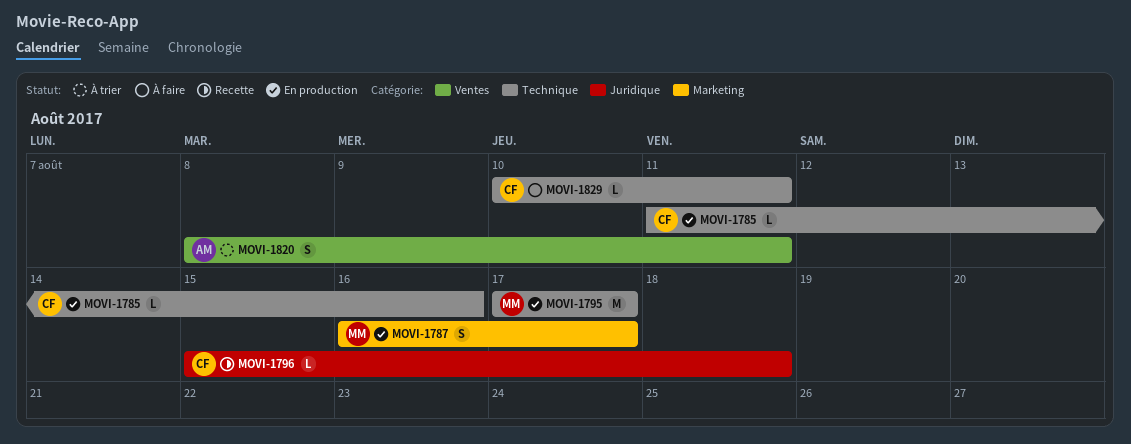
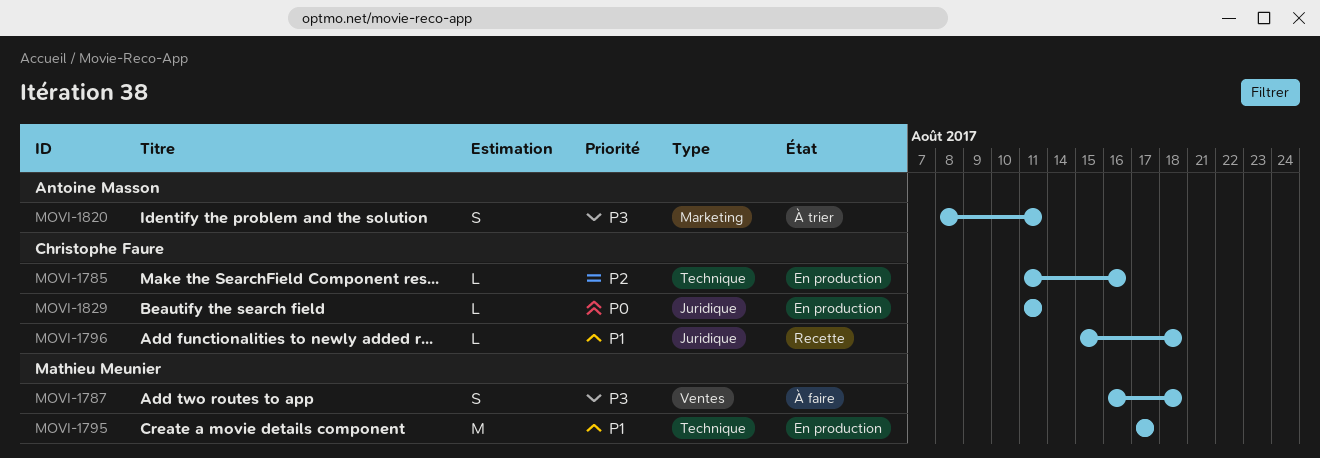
MOVI-1787, status: En production -> À faire
MOVI-1787, label: Marketing -> Ventes
MOVI-1787, due: Aug 17 -> Aug 18
MOVI-1820, label: Ventes -> Marketing
MOVI-1829, status: À faire -> En production
MOVI-1829, label: Technique -> Juridique
MOVI-1829, start: Aug 10 -> Aug 11

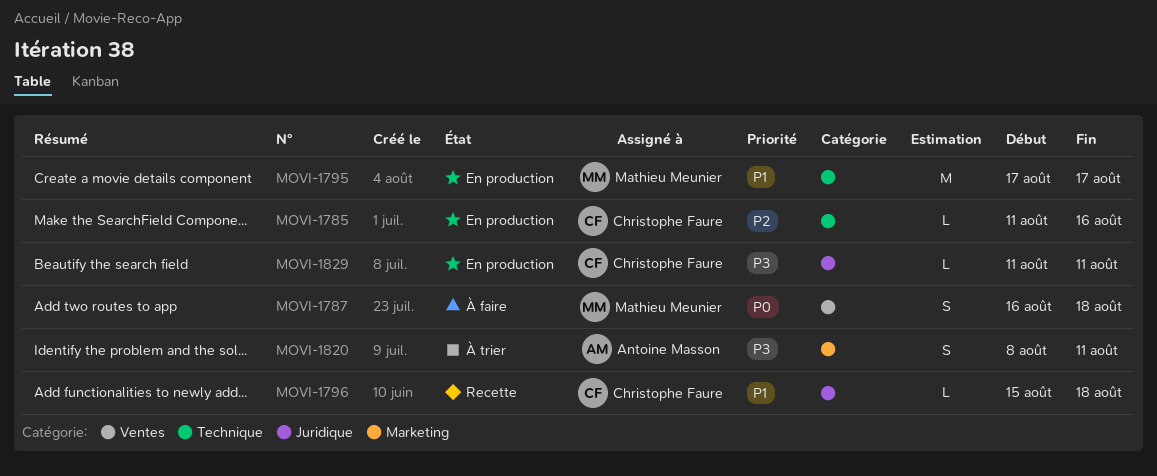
MOVI-1787, priority: P3 -> P0
MOVI-1829, priority: P0 -> P3

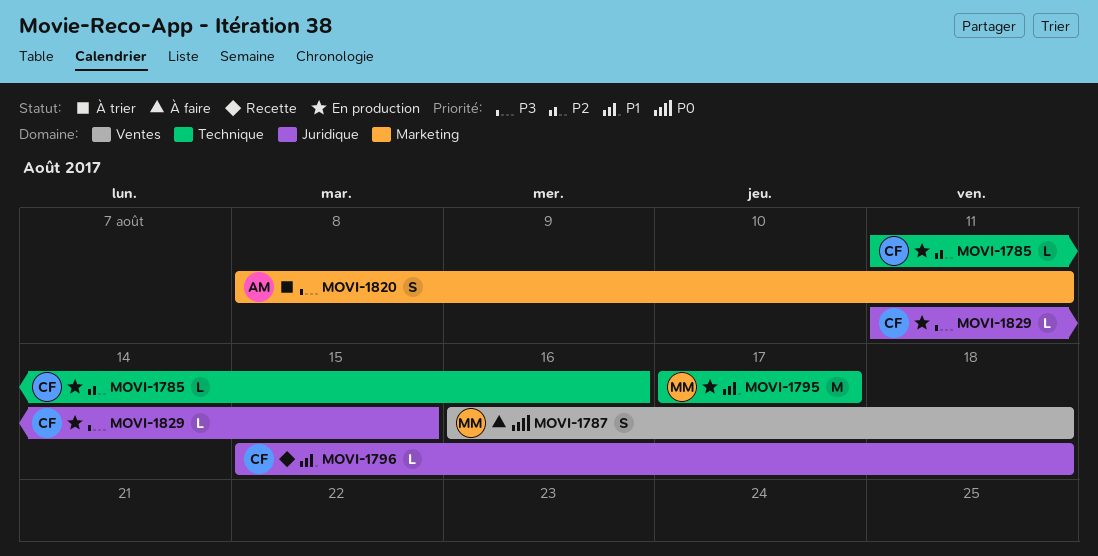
MOVI-1829, due: Aug 11 -> Aug 15

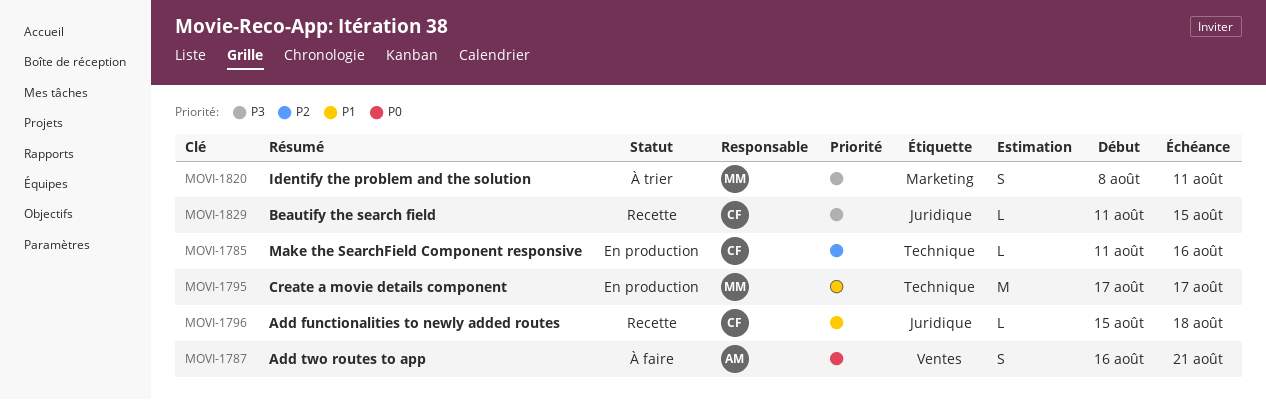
MOVI-1787, owner: MM -> AM
MOVI-1787, due: Aug 18 -> Aug 21
MOVI-1820, owner: AM -> MM
MOVI-1829, status: En production -> Recette

